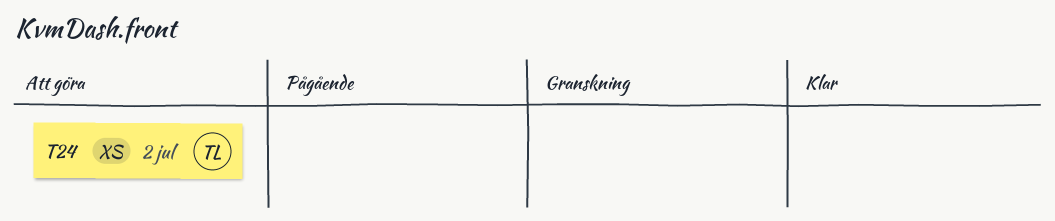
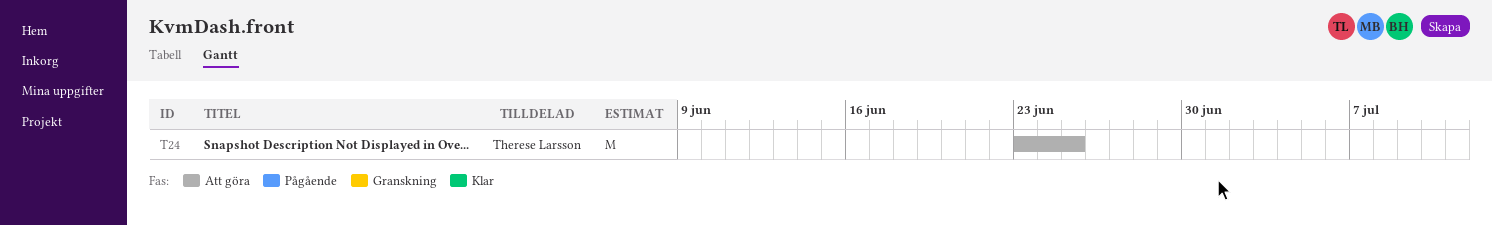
T24, estimate: XS -> M
T24, due: Jul 2 -> Jun 25

